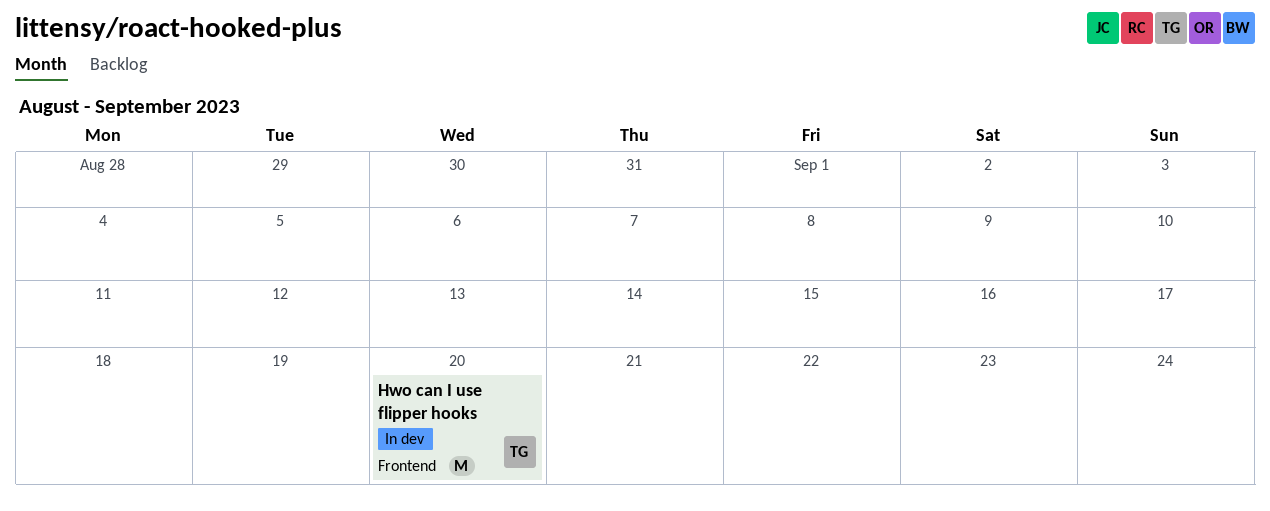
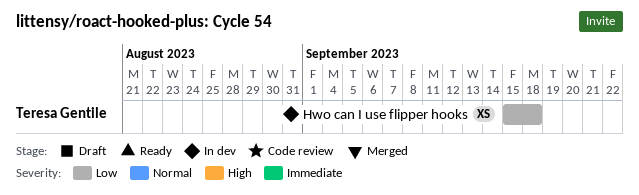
Hwo can I use flipper hooks, estimate: M -> XS
Hwo can I use flipper hooks, due: Sep 20 -> Sep 18

